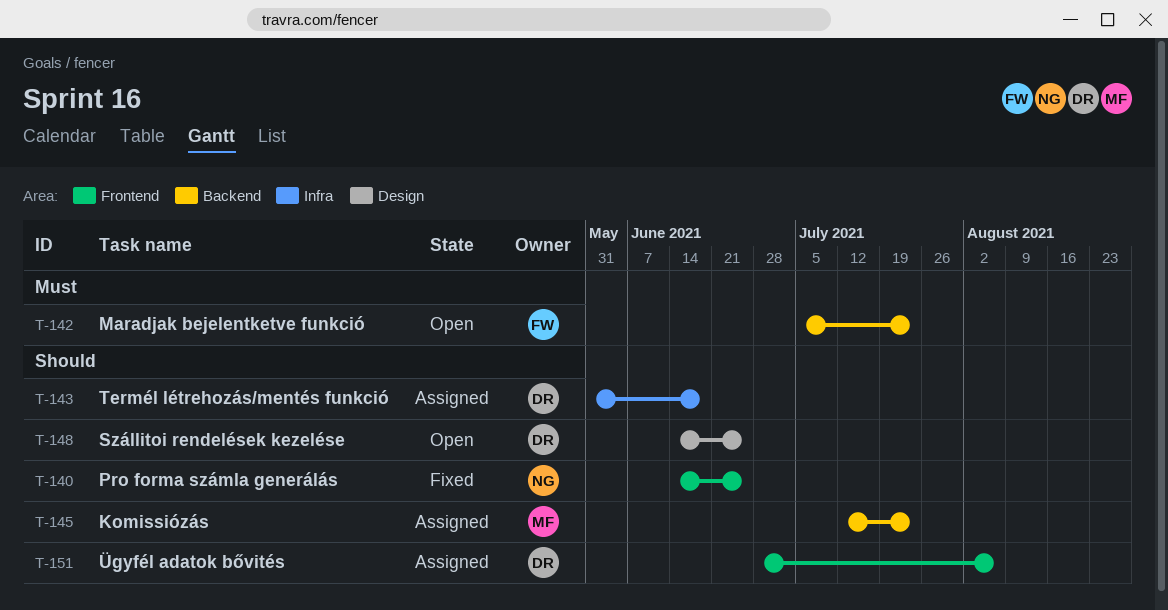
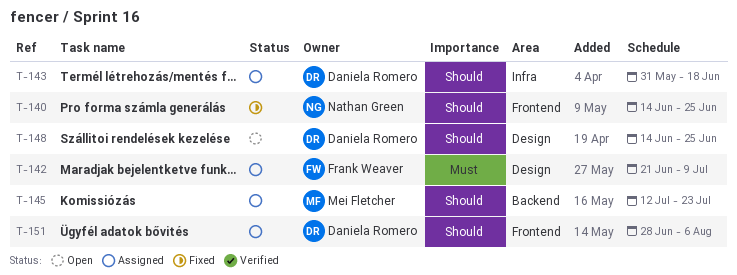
T-142, status: Open -> Assigned
T-142, label: Backend -> Design
T-142, start: Jul 5 -> Jun 21
T-142, due: Jul 23 -> Jul 9

